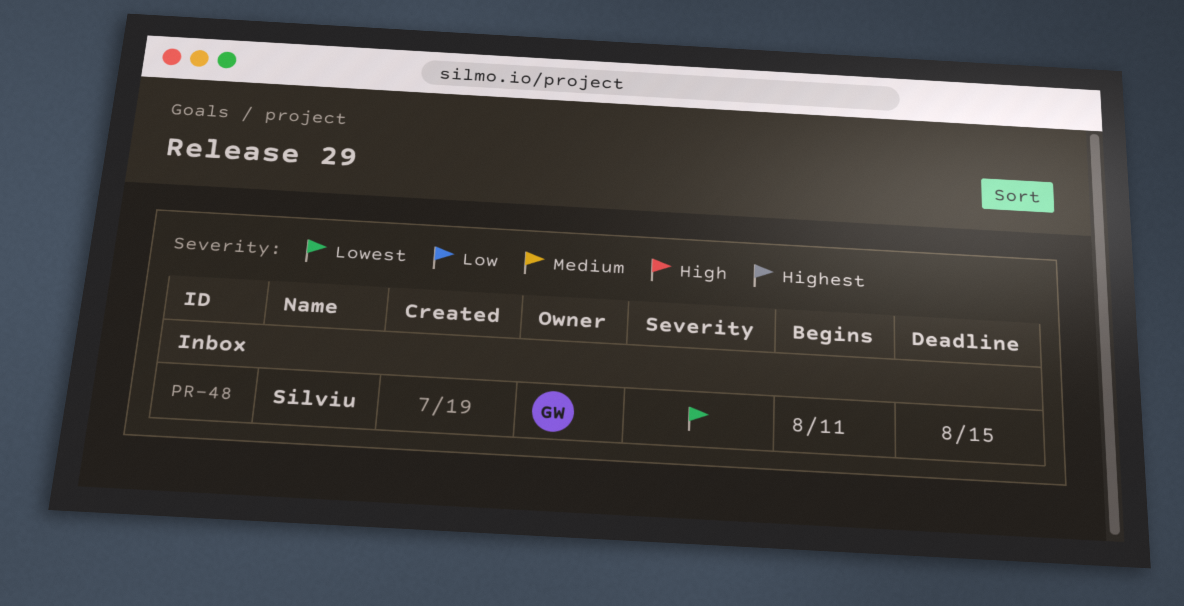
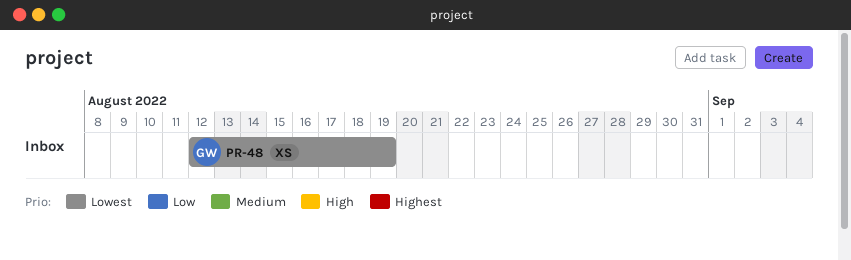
PR-48, start: Aug 11 -> Aug 12
PR-48, due: Aug 15 -> Aug 19

